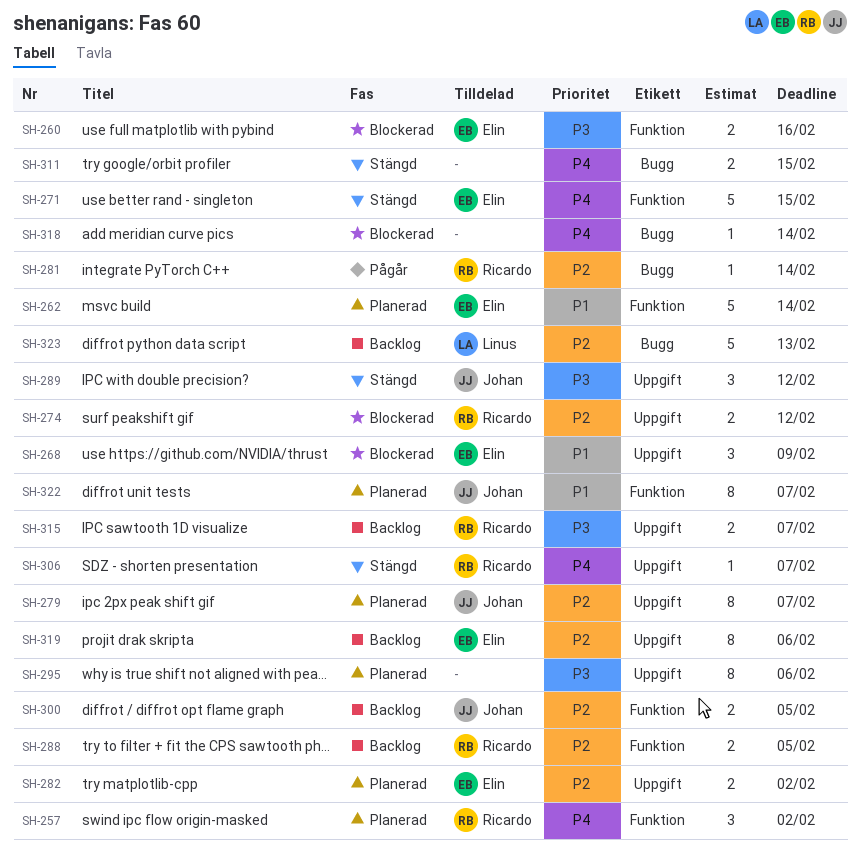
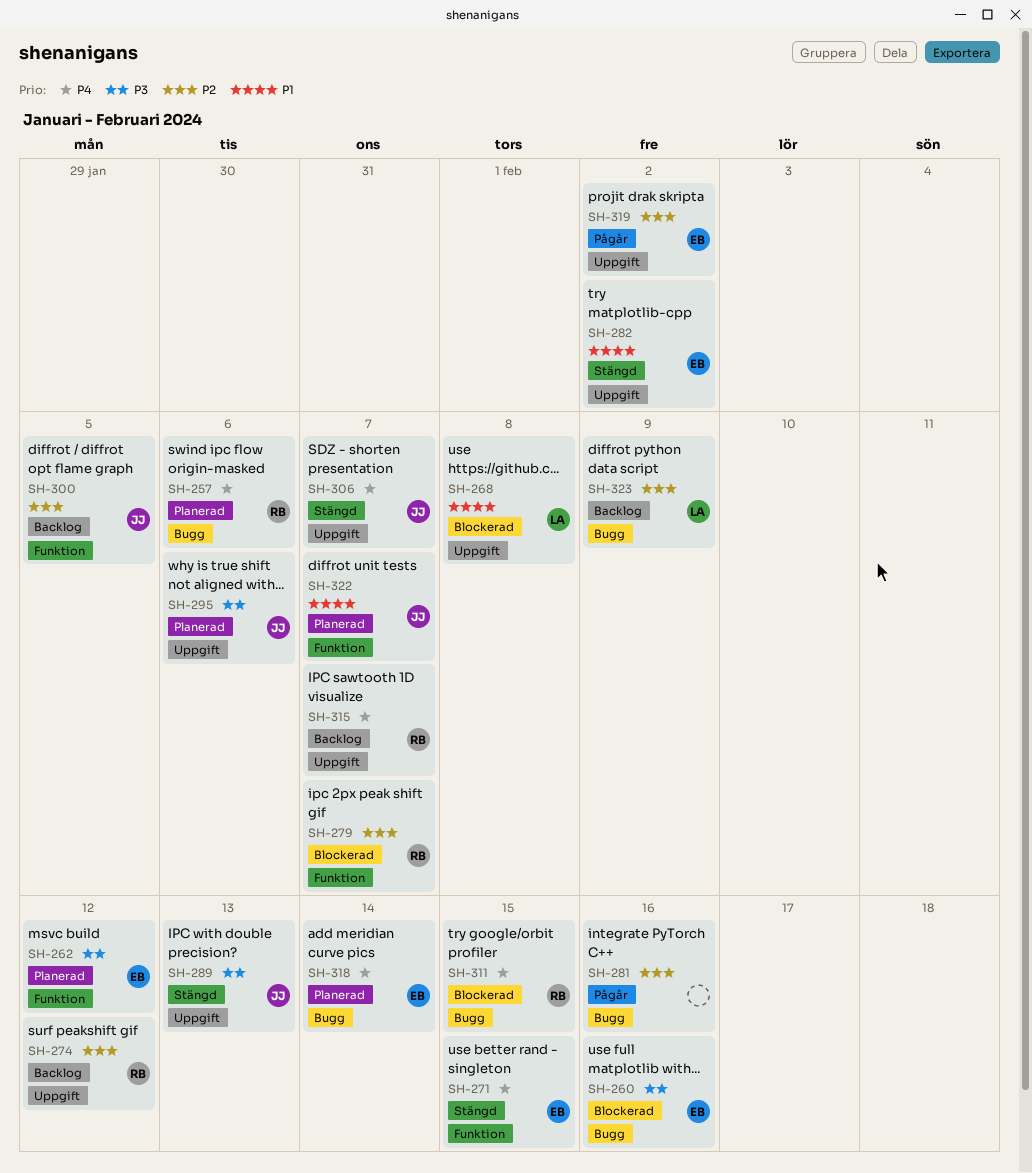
SH-257, label: Funktion -> Bugg
SH-257, due: Feb 2 -> Feb 6
SH-260, label: Funktion -> Bugg
SH-262, priority: P1 -> P3
SH-262, due: Feb 14 -> Feb 12
SH-268, owner: Elin -> Linus
SH-268, due: Feb 9 -> Feb 8
SH-274, status: Blockerad -> Backlog
SH-279, status: Planerad -> Blockerad
SH-279, owner: Johan -> Ricardo
SH-279, label: Uppgift -> Funktion
SH-281, owner: Ricardo -> none
SH-281, due: Feb 14 -> Feb 16
SH-282, status: Planerad -> Stängd
SH-282, priority: P2 -> P1
SH-288: present -> none
SH-289, due: Feb 12 -> Feb 13
SH-295, owner: none -> Johan
SH-306, owner: Ricardo -> Johan
SH-311, status: Stängd -> Blockerad
SH-311, owner: none -> Ricardo
SH-315, priority: P3 -> P4
SH-318, status: Blockerad -> Planerad
SH-318, owner: none -> Elin
SH-319, status: Backlog -> Pågår
SH-319, due: Feb 6 -> Feb 2
SH-323, due: Feb 13 -> Feb 9

